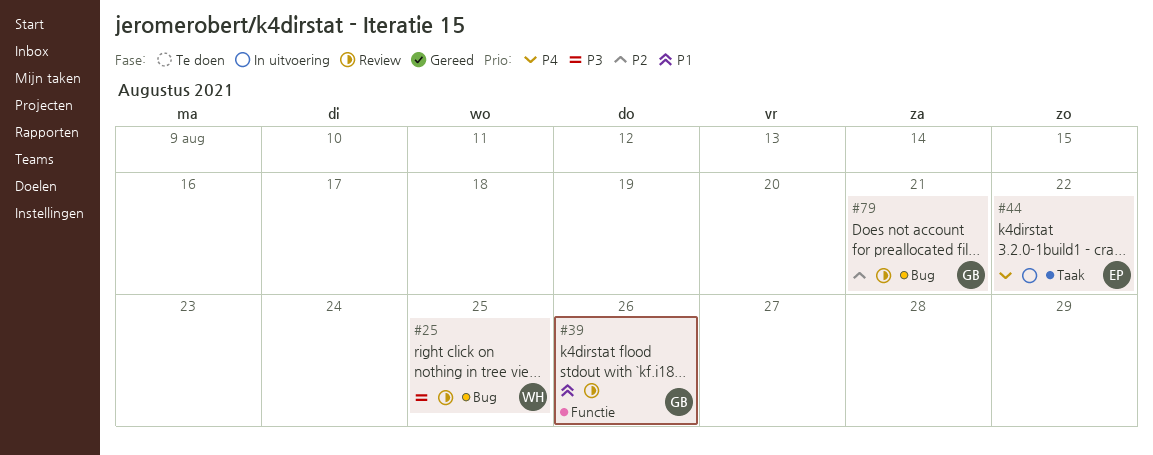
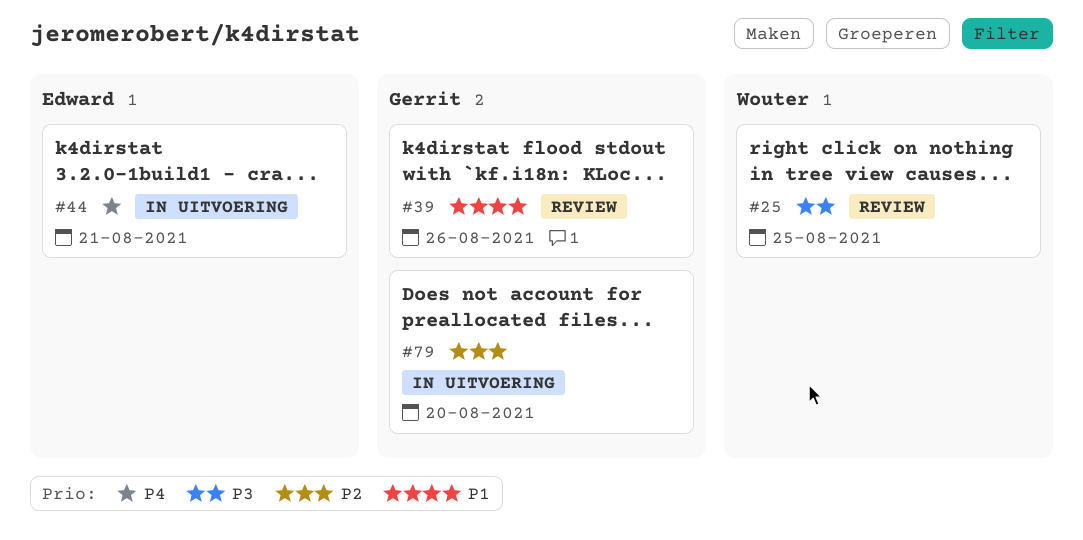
#44, due: Aug 22 -> Aug 21
#79, status: Review -> In uitvoering
#79, due: Aug 21 -> Aug 20

